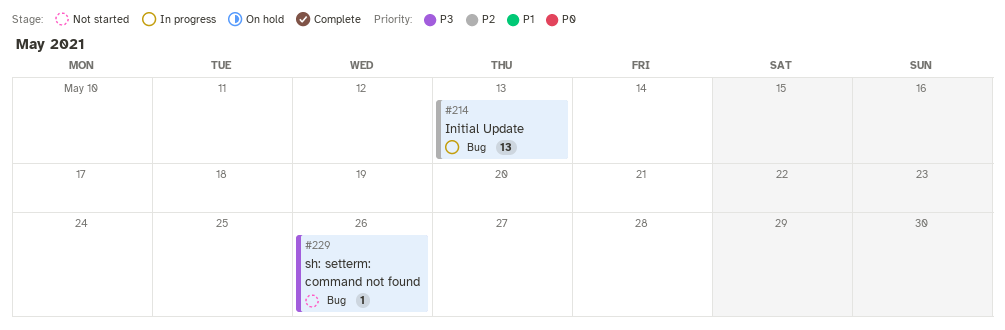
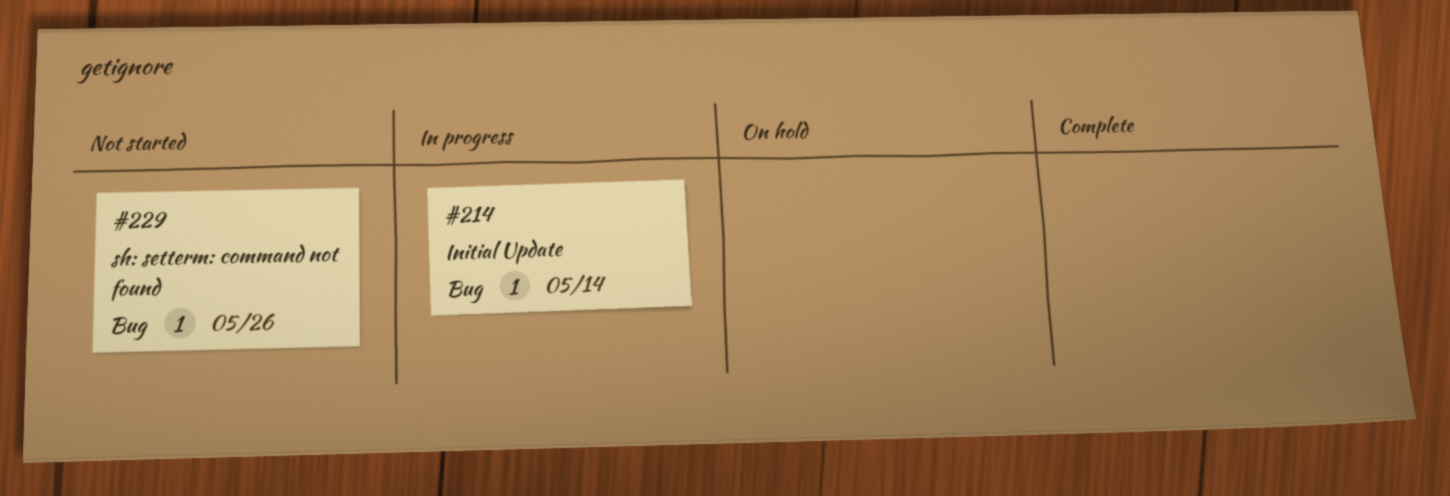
#214, estimate: 13 -> 1
#214, due: May 13 -> May 14

